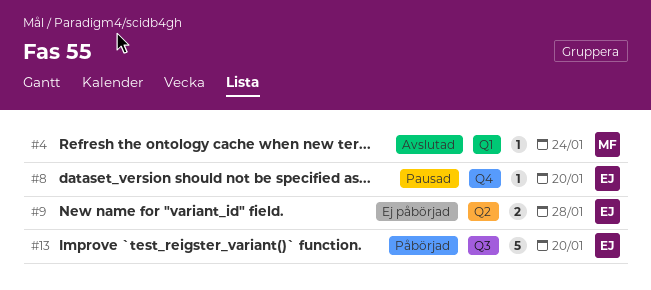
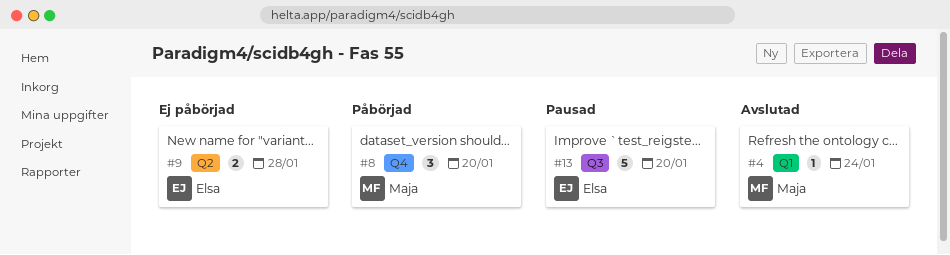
#8, status: Pausad -> Påbörjad
#8, owner: Elsa -> Maja
#8, estimate: 1 -> 3
#13, status: Påbörjad -> Pausad

